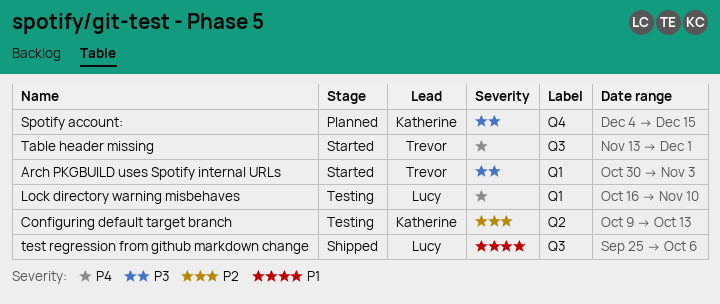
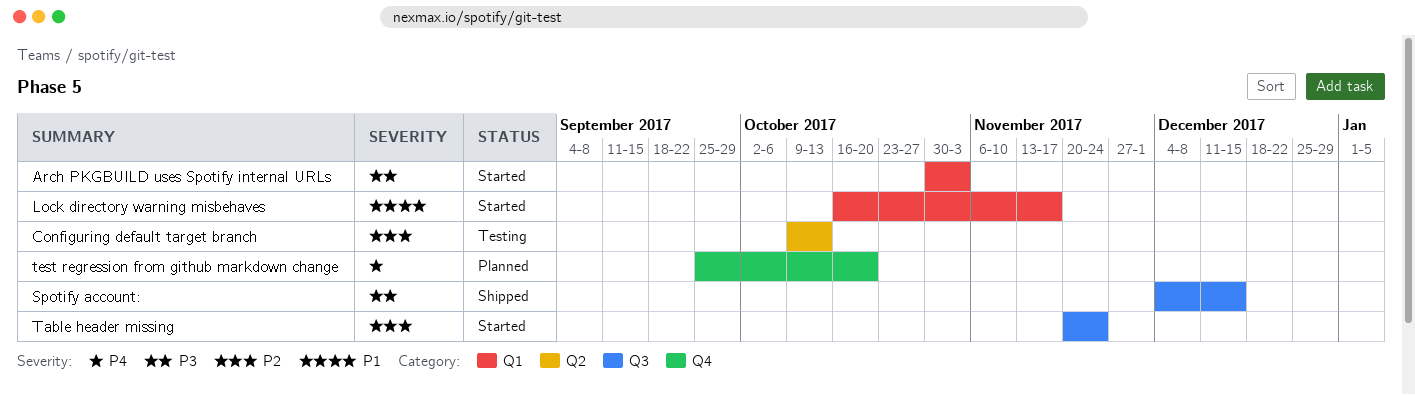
Lock directory warning misbehaves, status: Testing -> Started
Lock directory warning misbehaves, priority: P4 -> P1
Lock directory warning misbehaves, due: Nov 10 -> Nov 17
Spotify account:, status: Planned -> Shipped
Spotify account:, label: Q4 -> Q3
Table header missing, priority: P4 -> P2
Table header missing, start: Nov 13 -> Nov 20
Table header missing, due: Dec 1 -> Nov 24
test regression from github markdown change, status: Shipped -> Planned
test regression from github markdown change, priority: P1 -> P4
test regression from github markdown change, label: Q3 -> Q4
test regression from github markdown change, due: Oct 6 -> Oct 20

